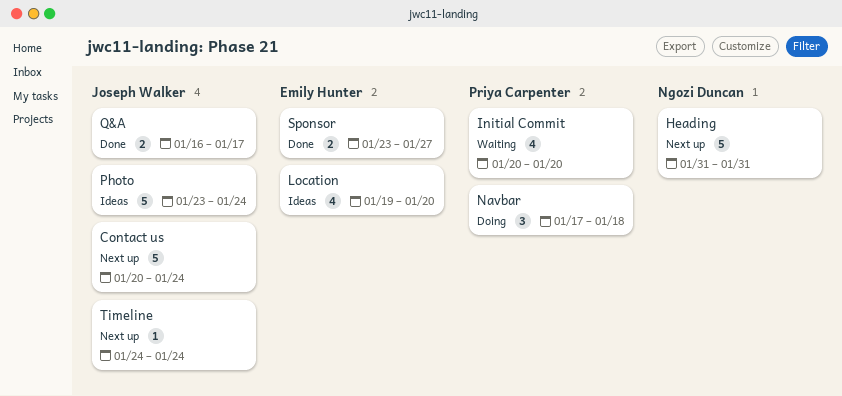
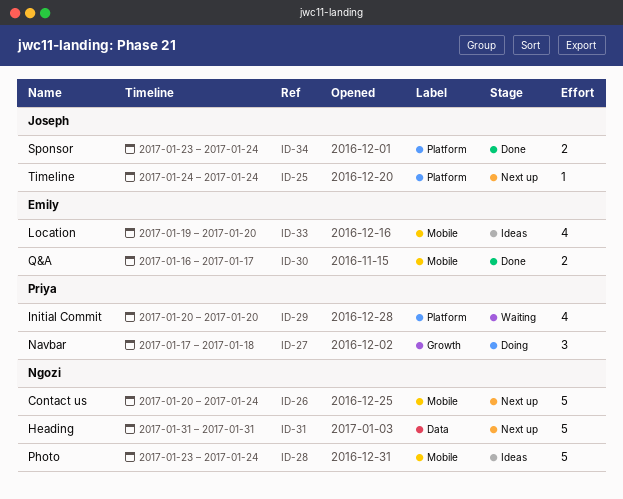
Contact us, owner: Joseph Walker -> Ngozi Duncan
Photo, owner: Joseph Walker -> Ngozi Duncan
Q&A, owner: Joseph Walker -> Emily Hunter
Sponsor, owner: Emily Hunter -> Joseph Walker
Sponsor, due: Jan 27 -> Jan 24

